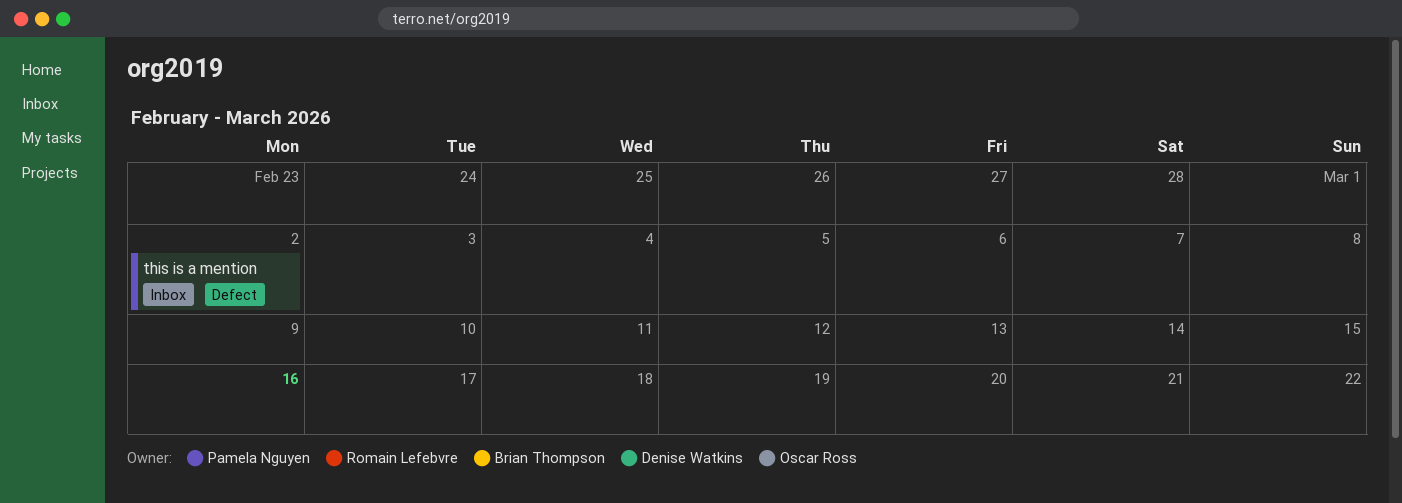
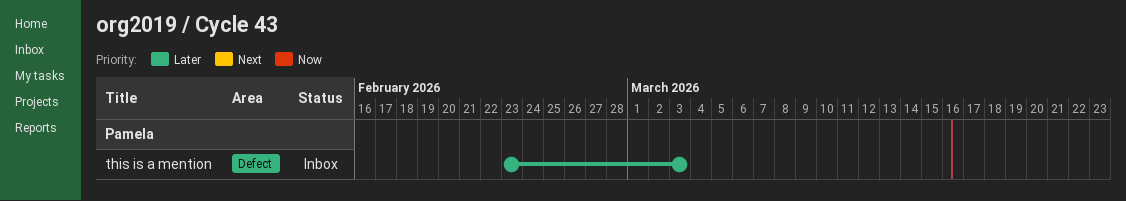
this is a mention, due: Mar 2 -> Mar 3

